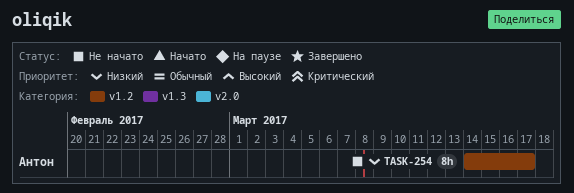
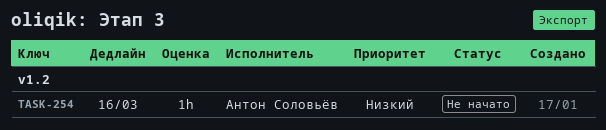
TASK-254, estimate: 8h -> 1h
TASK-254, due: Mar 17 -> Mar 16

